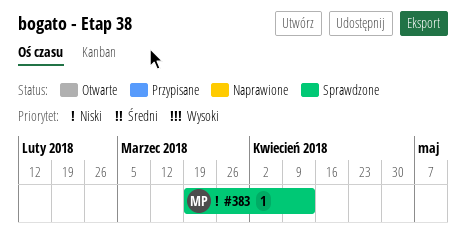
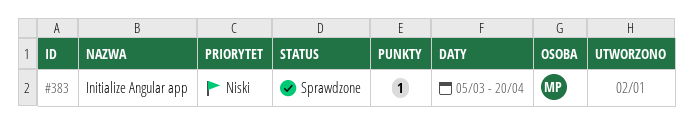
#383, start: Mar 19 -> Mar 5
#383, due: Apr 13 -> Apr 20

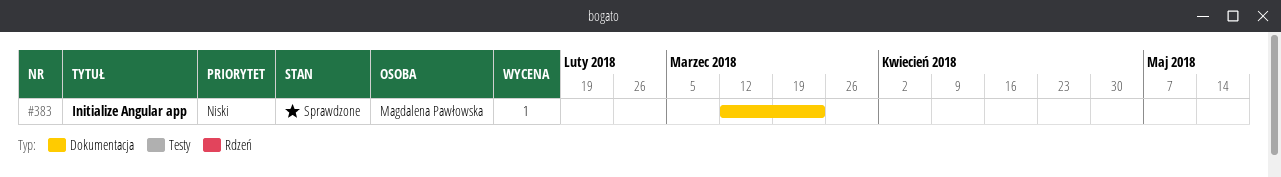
#383, start: Mar 5 -> Mar 12
#383, due: Apr 20 -> Mar 23

